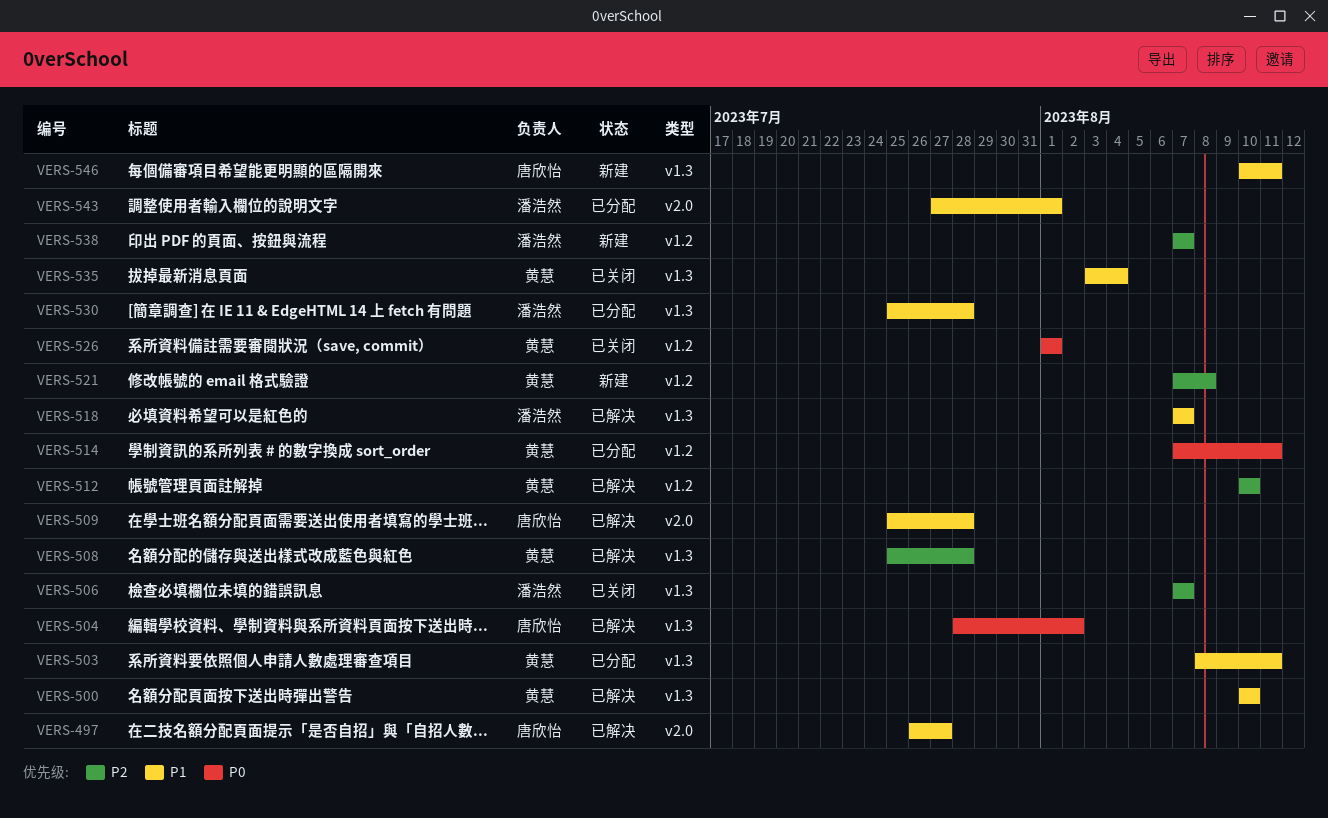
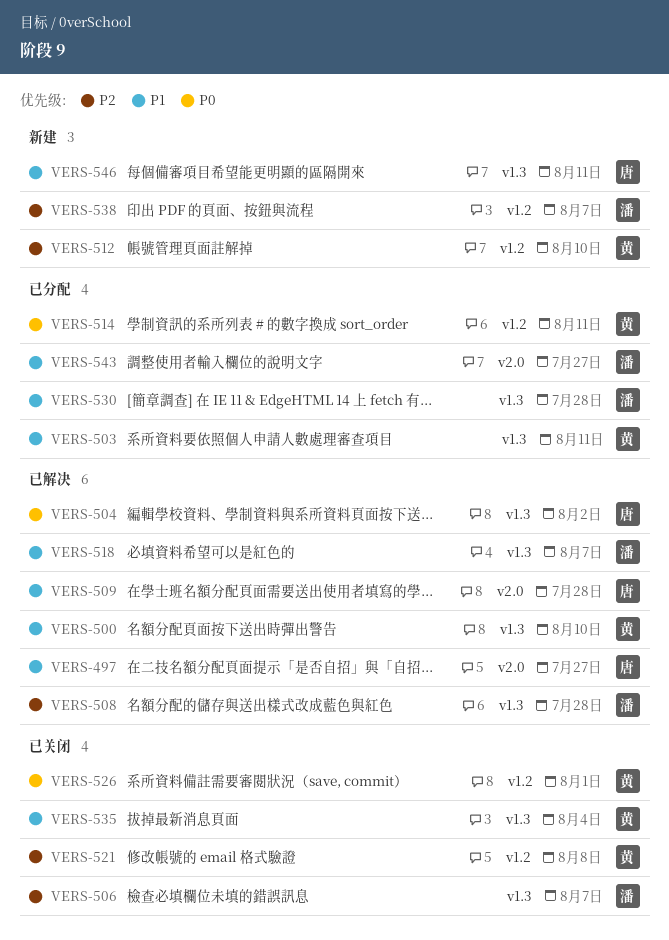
VERS-508, owner: 黄慧 -> 潘浩然
VERS-512, status: 已解决 -> 新建
VERS-521, status: 新建 -> 已关闭
VERS-543, due: Aug 1 -> Jul 27

